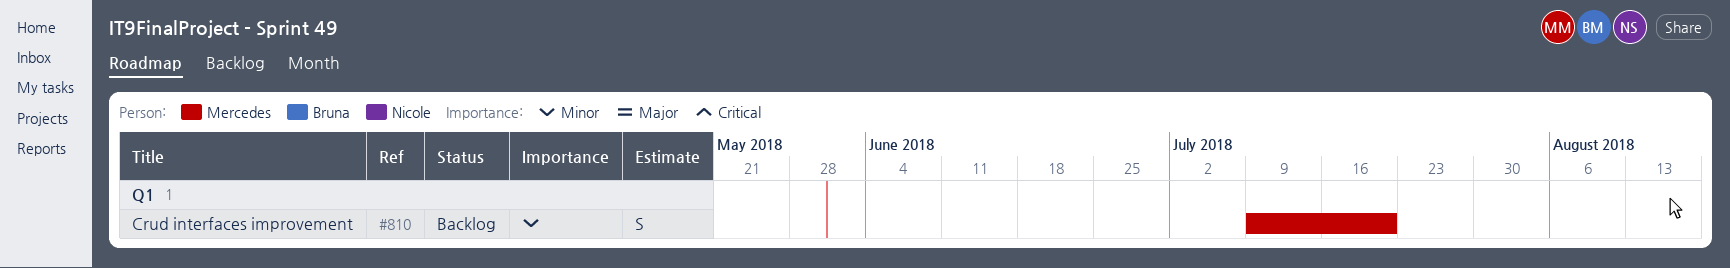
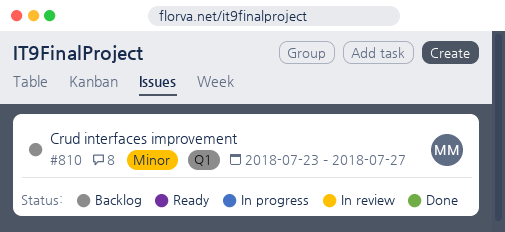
#810, start: Jul 9 -> Jul 23
#810, due: Jul 20 -> Jul 27

